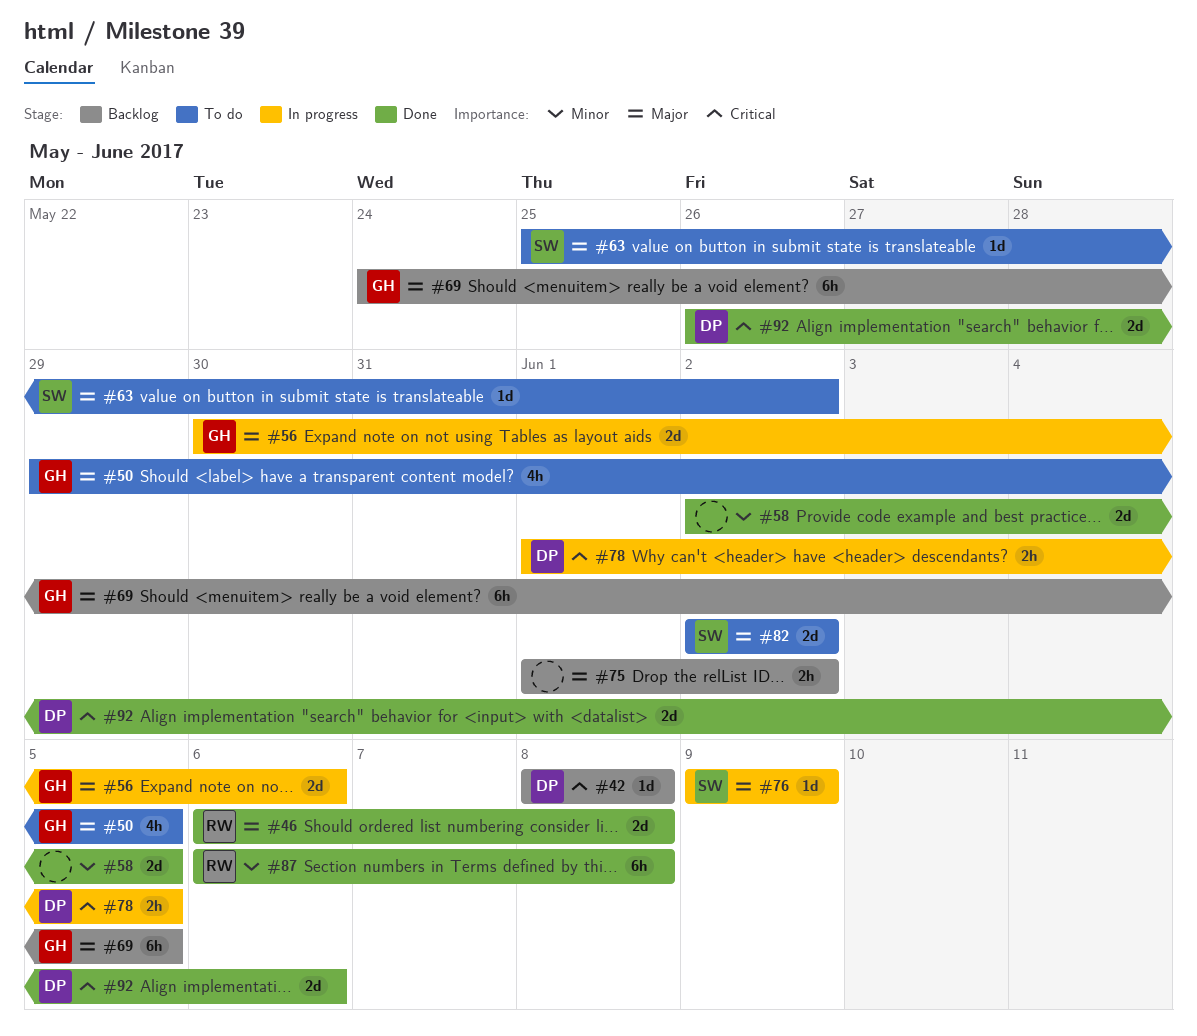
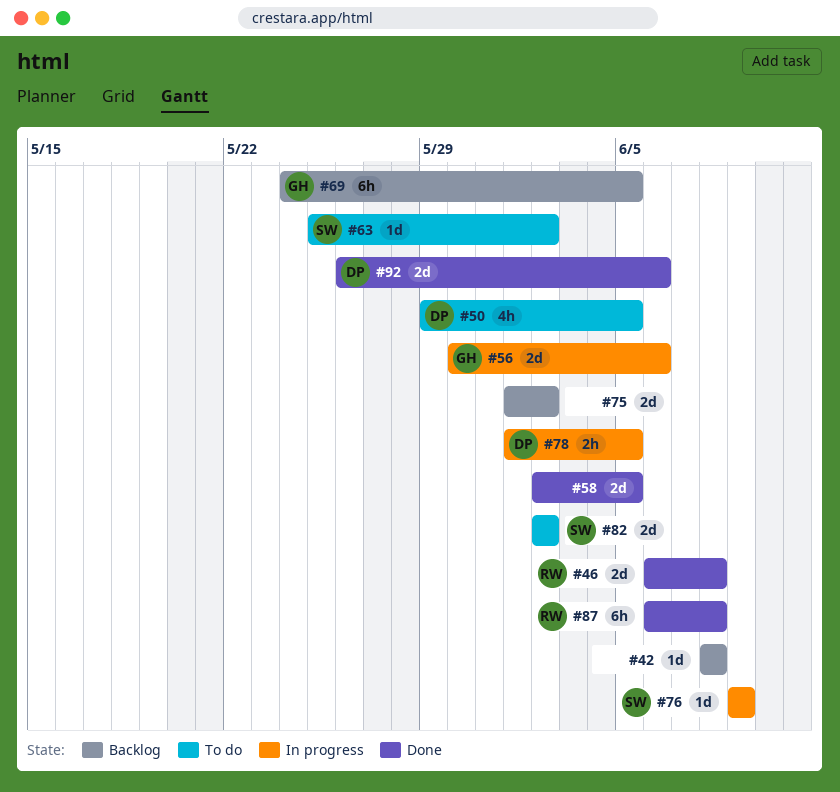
#42, owner: DP -> none
#50, owner: GH -> DP
#75, estimate: 2h -> 2d

